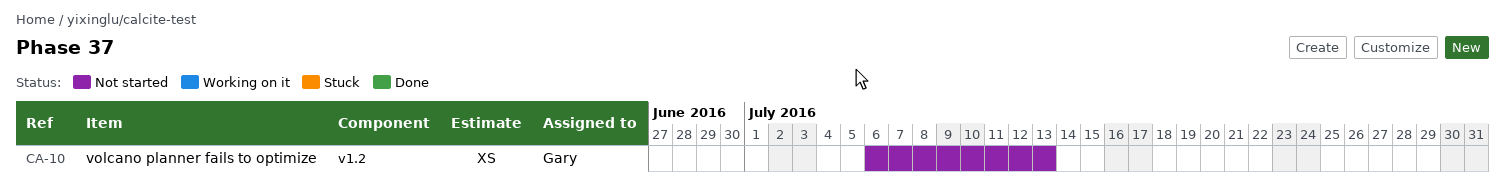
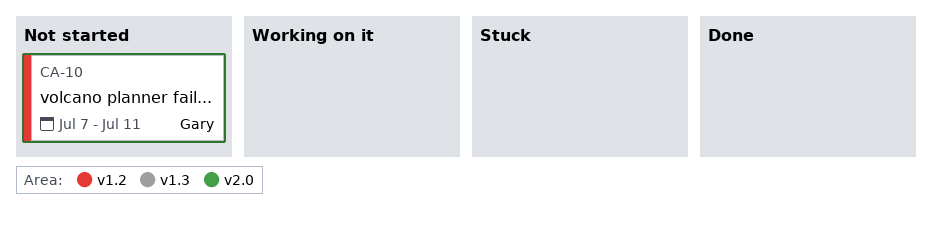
CA-10, start: Jul 6 -> Jul 7
CA-10, due: Jul 13 -> Jul 11

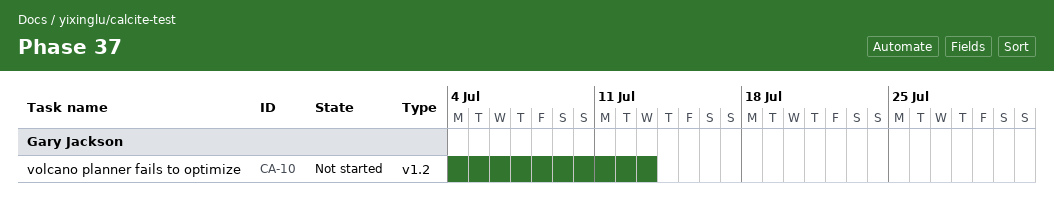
CA-10, start: Jul 7 -> Jul 4
CA-10, due: Jul 11 -> Jul 13

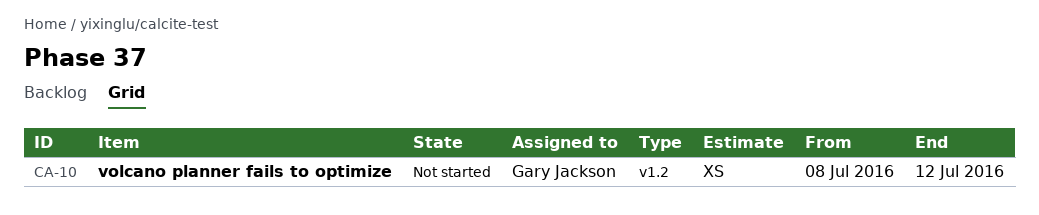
CA-10, start: Jul 4 -> Jul 8
CA-10, due: Jul 13 -> Jul 12

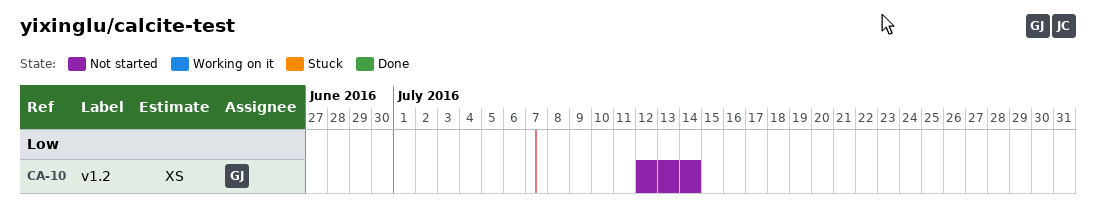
CA-10, start: Jul 8 -> Jul 12
CA-10, due: Jul 12 -> Jul 14

